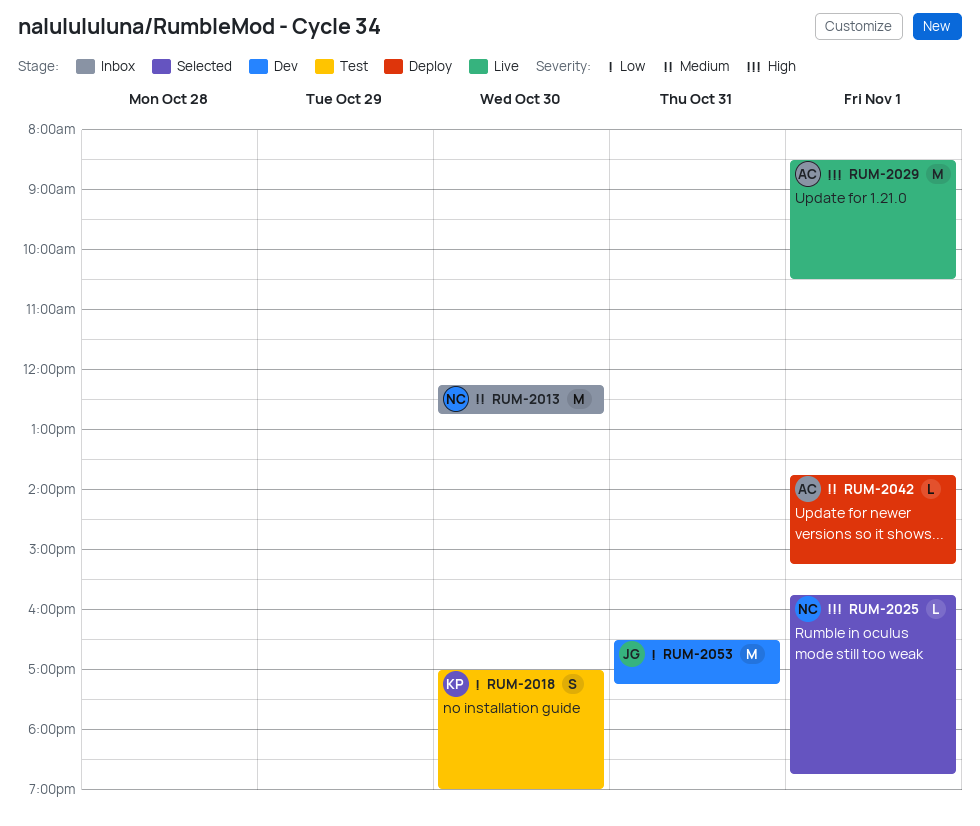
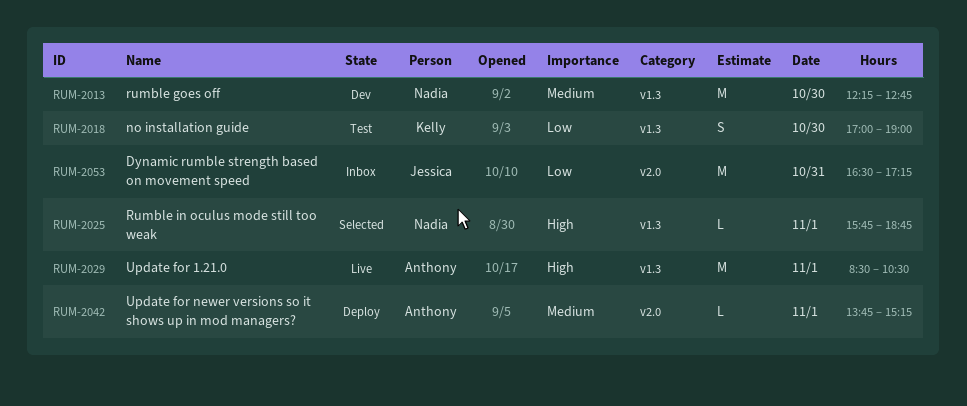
RUM-2013, status: Inbox -> Dev
RUM-2053, status: Dev -> Inbox

